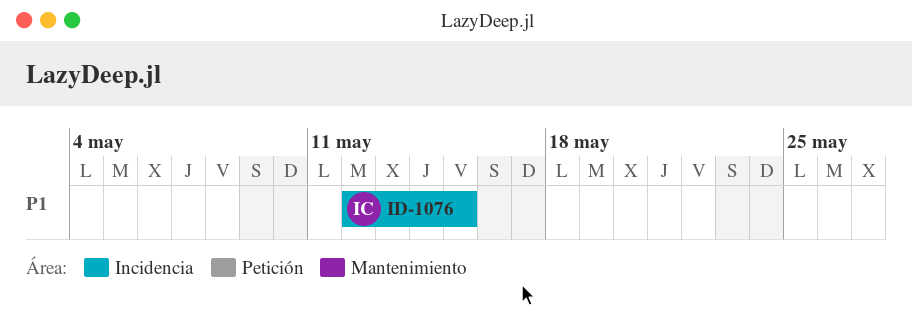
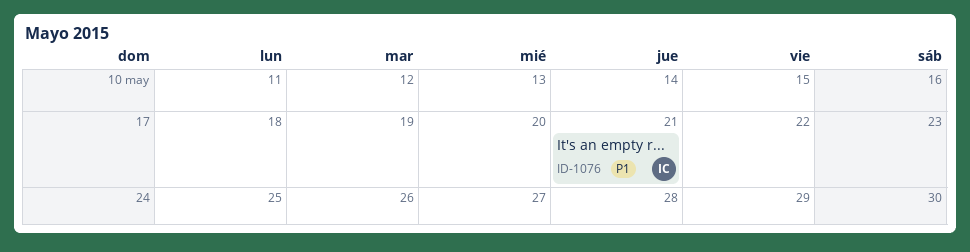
ID-1076, due: May 15 -> May 21

